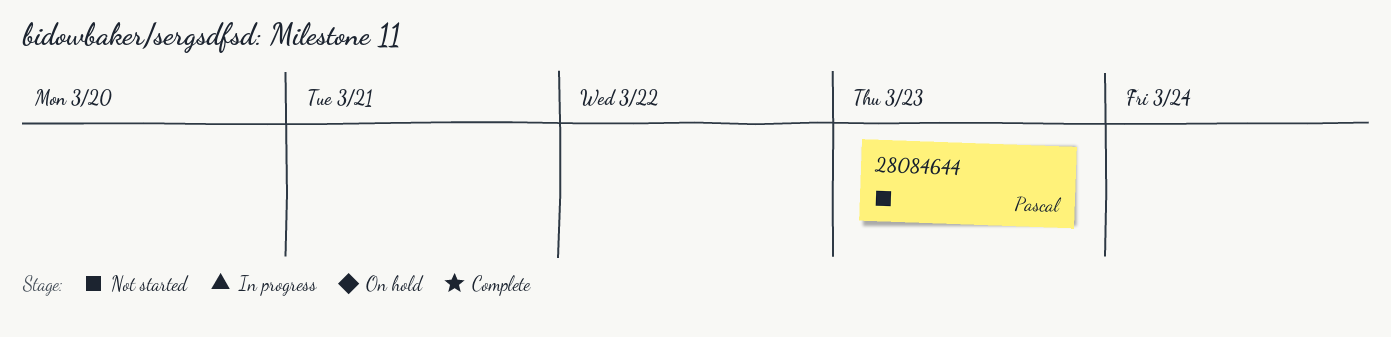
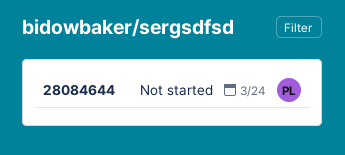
28084644, due: Mar 23 -> Mar 24

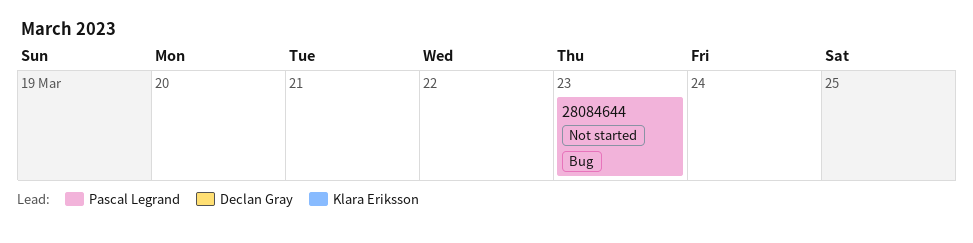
28084644, due: Mar 24 -> Mar 23

